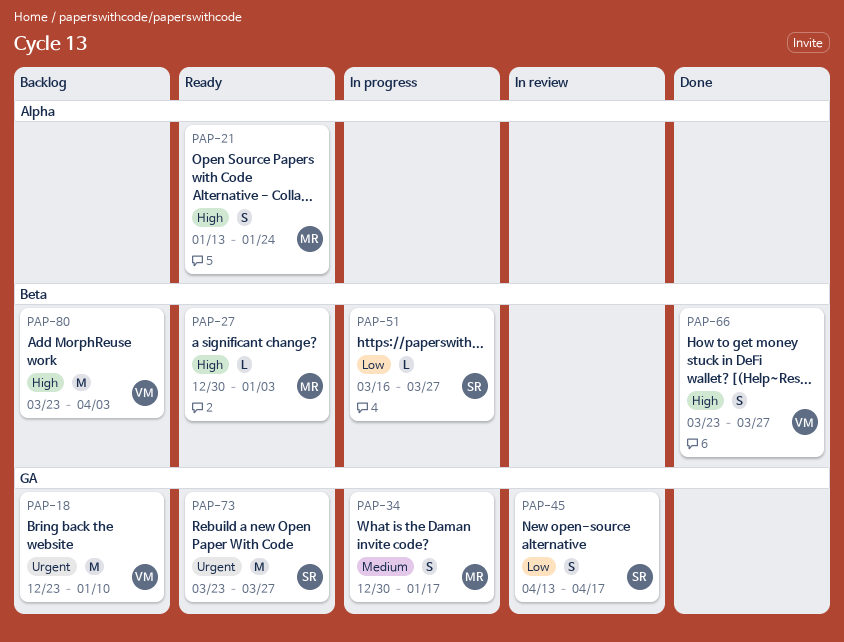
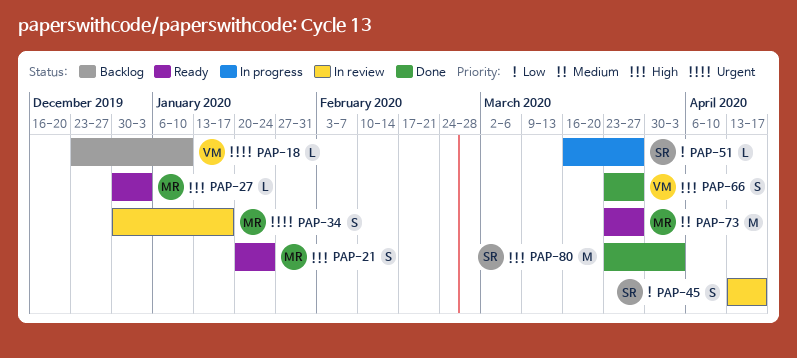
PAP-18, estimate: M -> L
PAP-21, start: Jan 13 -> Jan 20
PAP-34, status: In progress -> In review
PAP-34, priority: Medium -> Urgent
PAP-73, owner: SR -> MR
PAP-73, priority: Urgent -> Medium
PAP-80, status: Backlog -> Done
PAP-80, owner: VM -> SR

